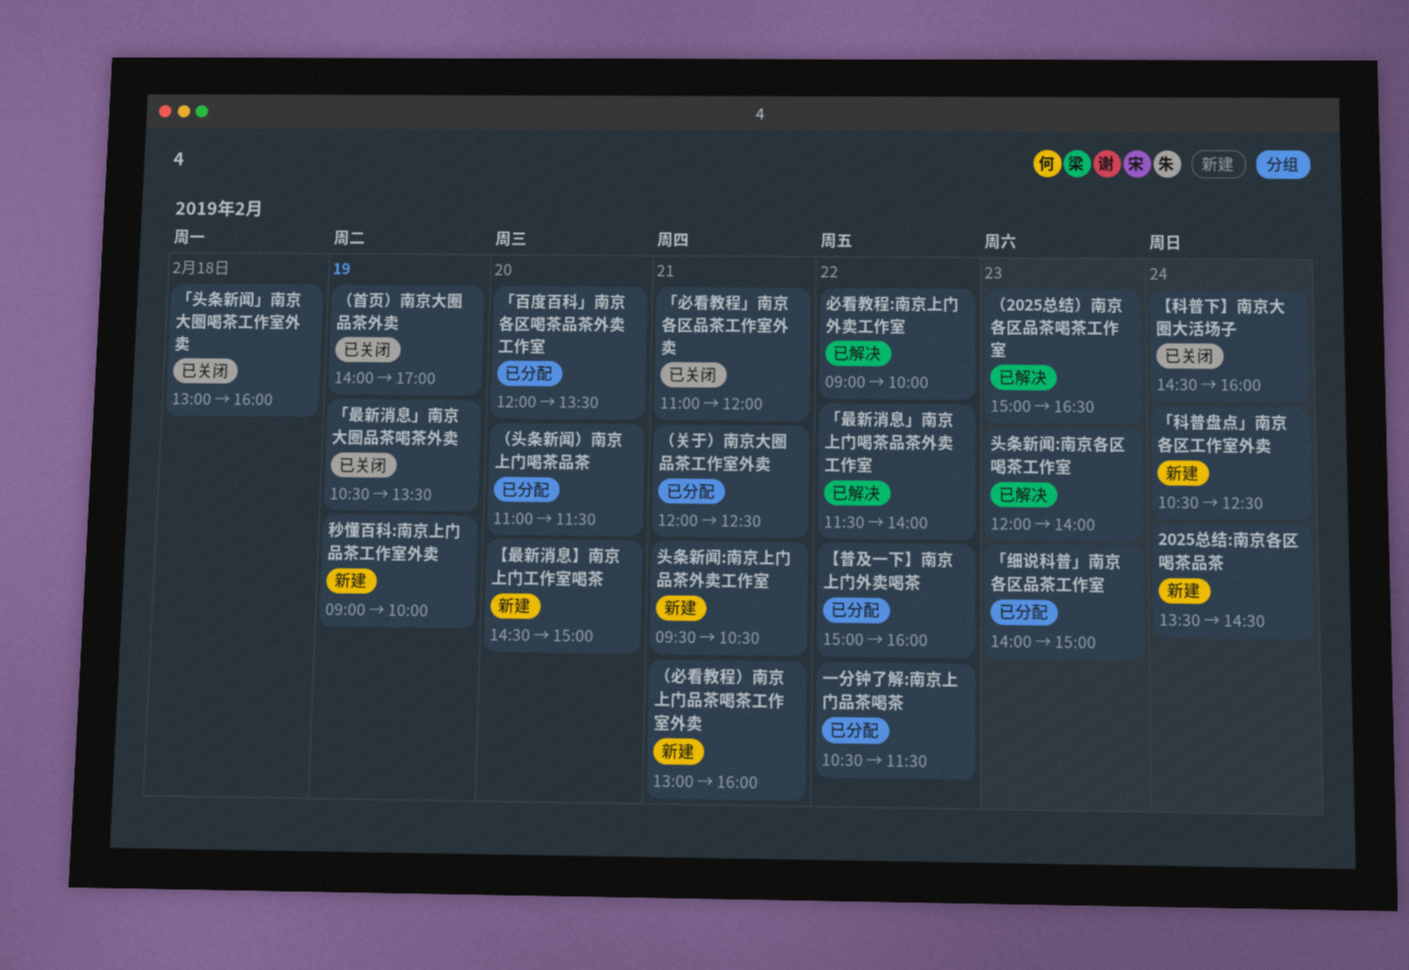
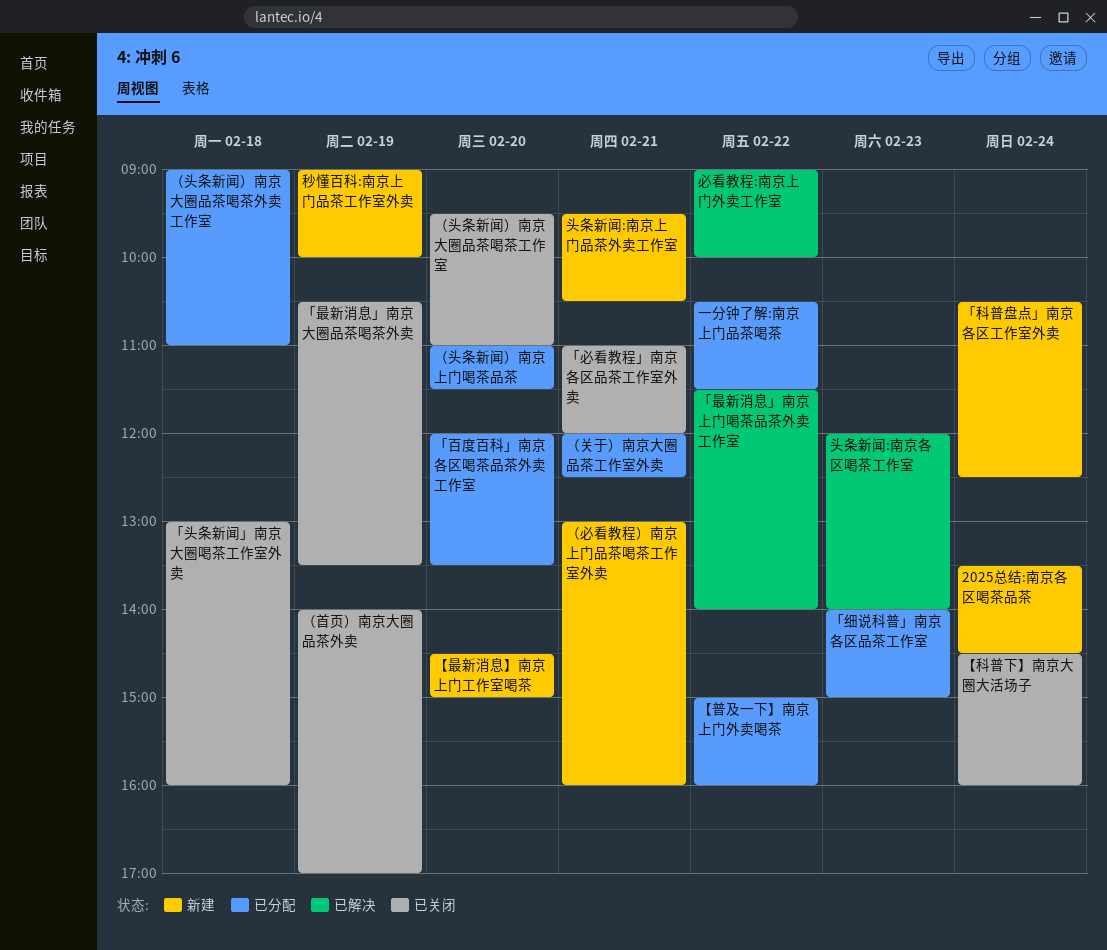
（2025总结）南京各区品茶喝茶工作室: present -> none
（头条新闻）南京大圈品茶喝茶外卖工作室: none -> present
（头条新闻）南京大圈品茶喝茶工作室: none -> present

